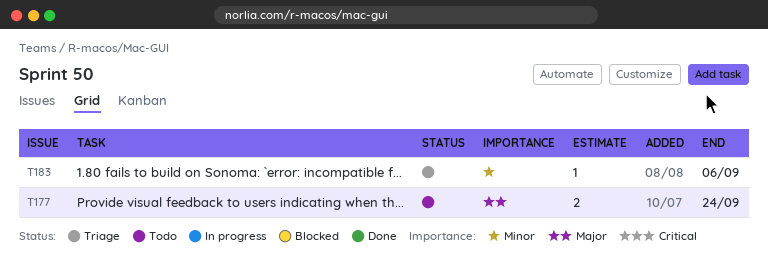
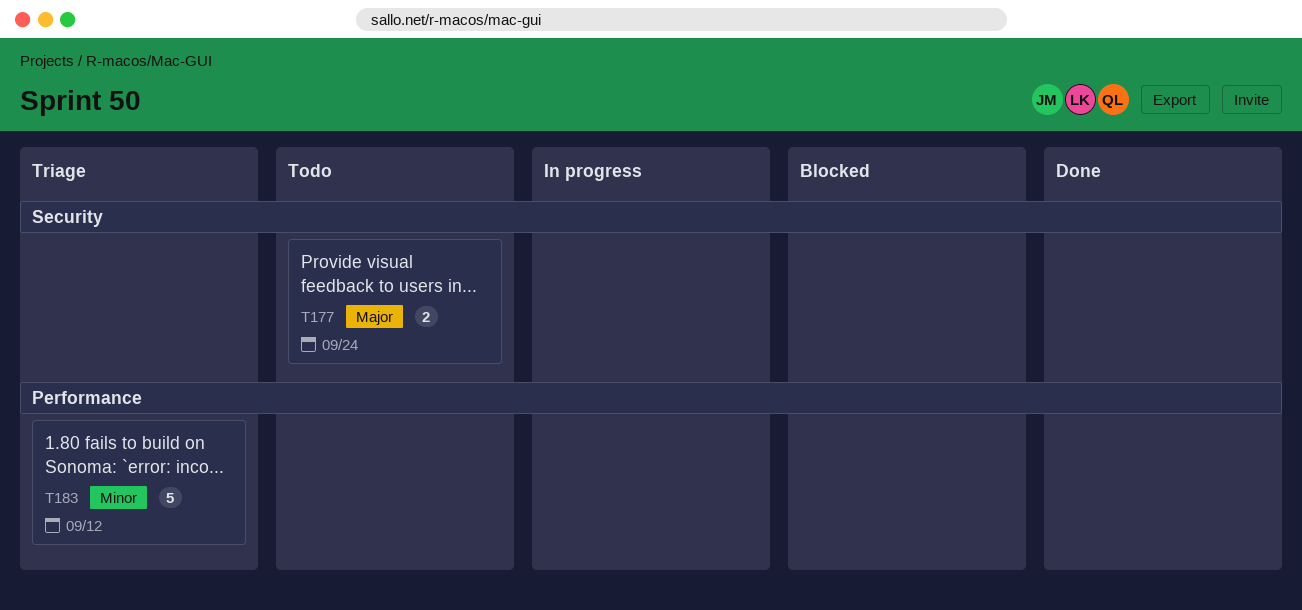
T183, estimate: 1 -> 5
T183, due: Sep 6 -> Sep 12

